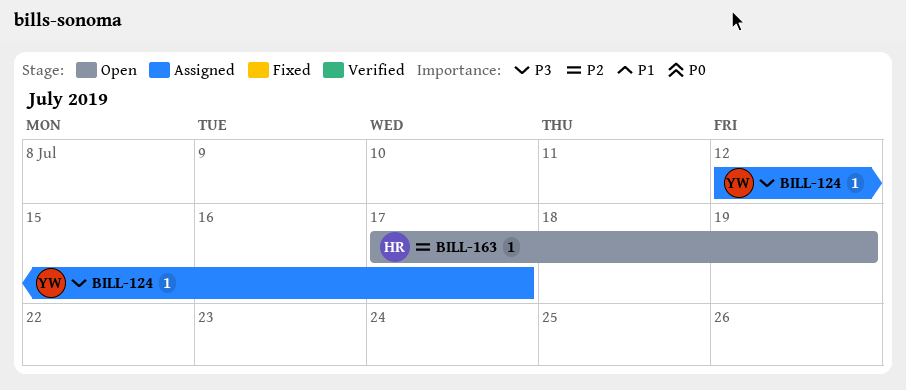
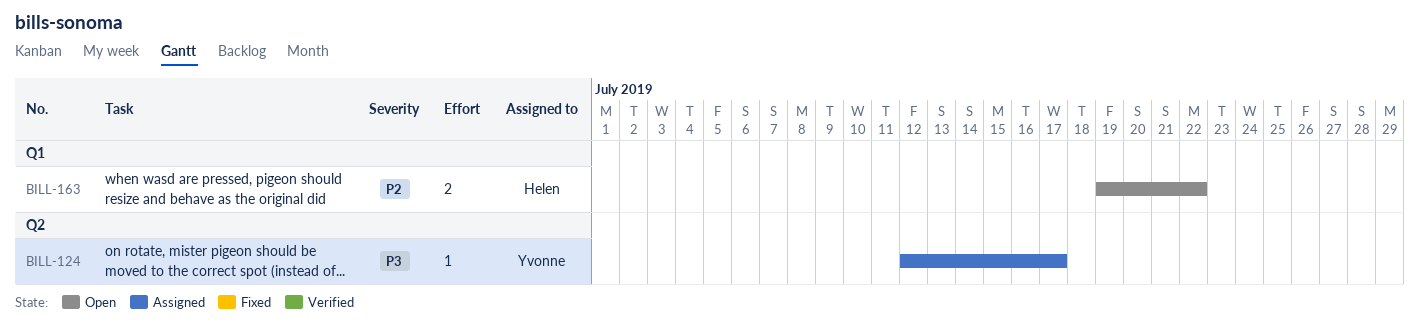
BILL-163, estimate: 1 -> 2
BILL-163, start: Jul 17 -> Jul 19
BILL-163, due: Jul 19 -> Jul 22

